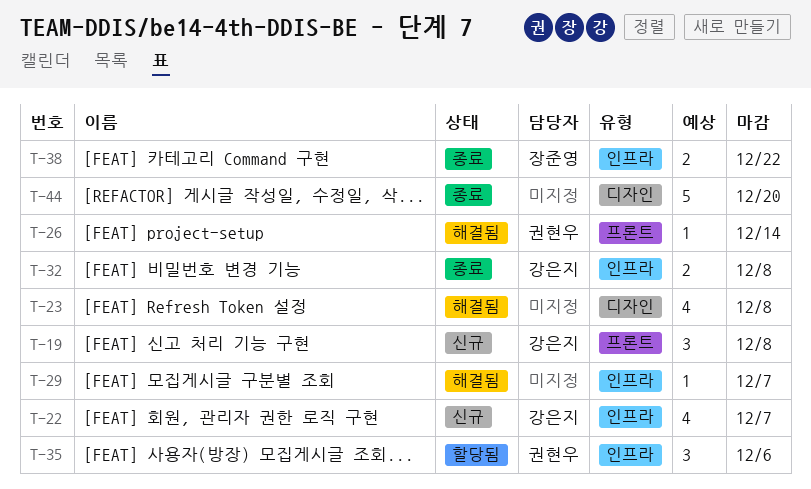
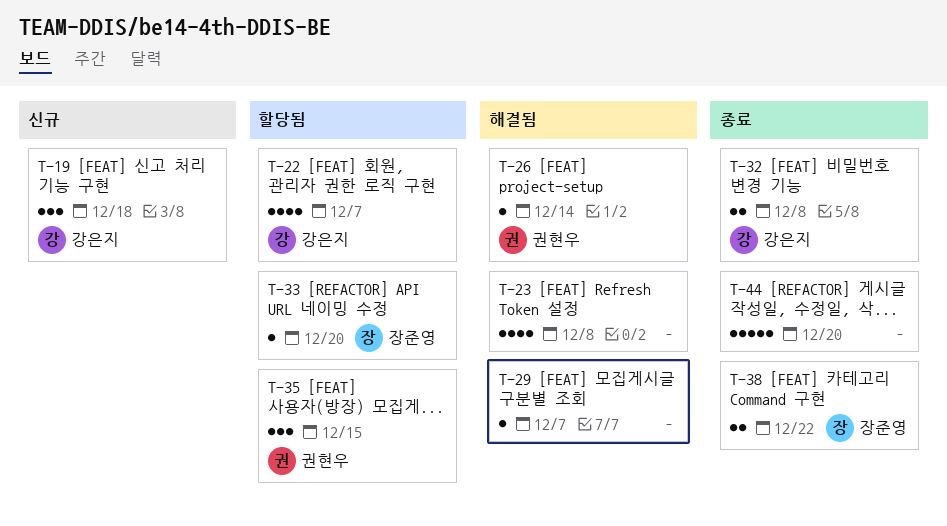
T-19, due: Dec 8 -> Dec 18
T-22, status: 신규 -> 할당됨
T-33: none -> present
T-35, due: Dec 6 -> Dec 15

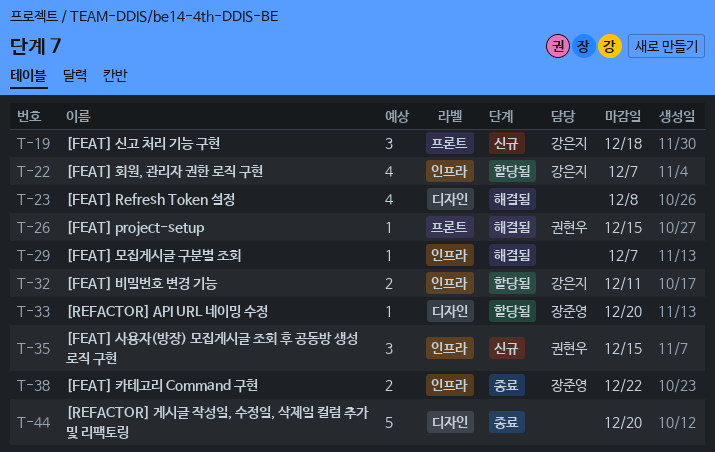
T-26, due: Dec 14 -> Dec 15
T-32, status: 종료 -> 할당됨
T-32, due: Dec 8 -> Dec 11
T-35, status: 할당됨 -> 신규

